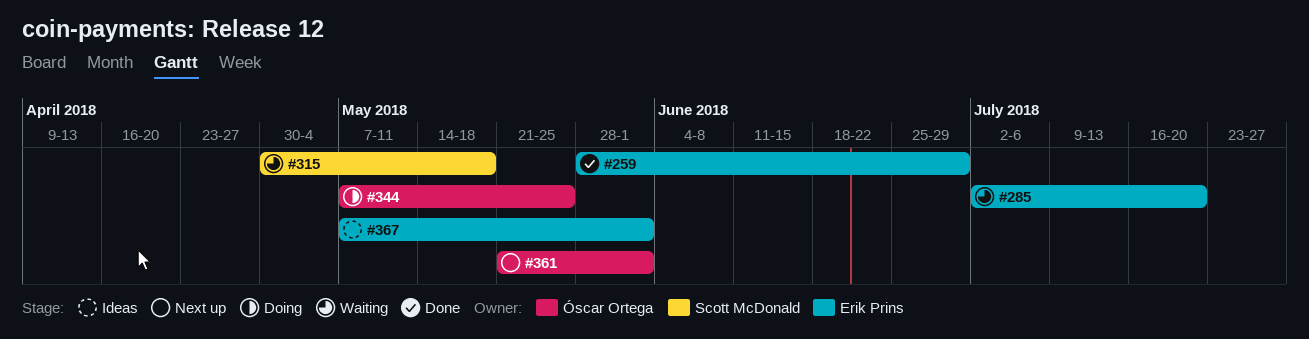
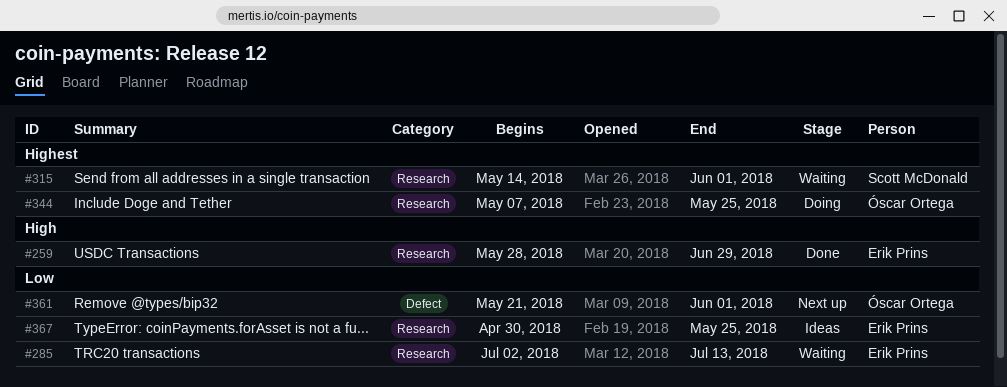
#285, due: Jul 20 -> Jul 13
#315, start: Apr 30 -> May 14
#315, due: May 18 -> Jun 1
#367, start: May 7 -> Apr 30
#367, due: Jun 1 -> May 25

